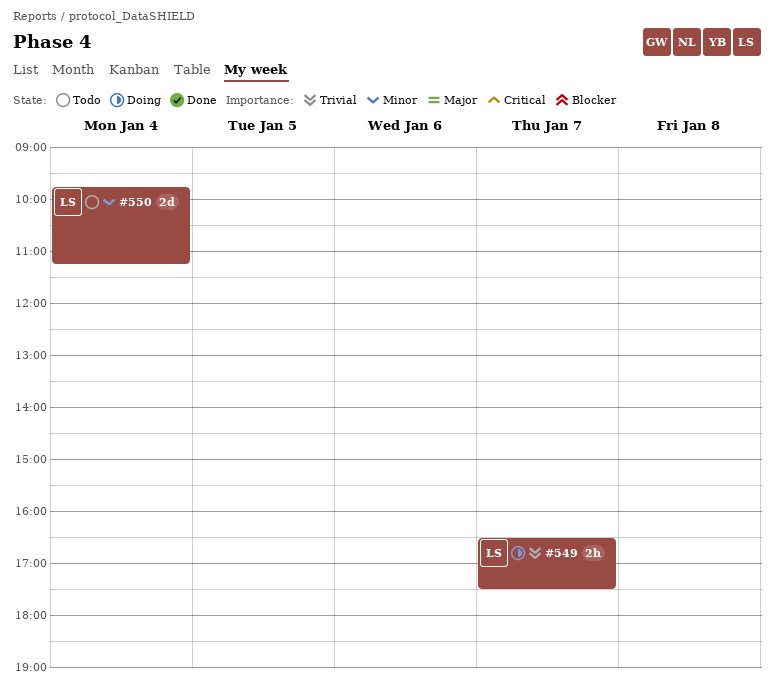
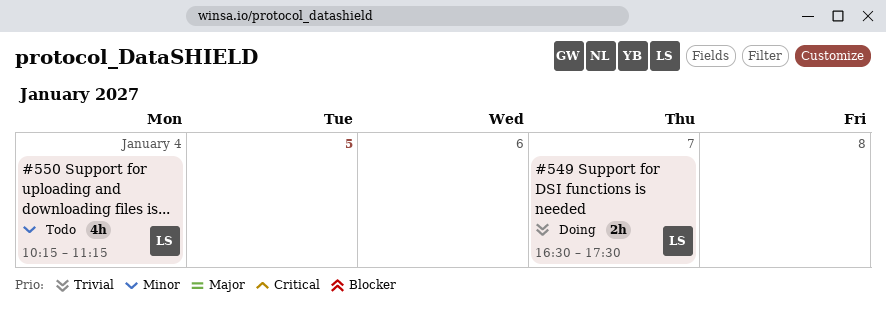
#550, estimate: 2d -> 4h
#550, begins: 09:45 -> 10:15

